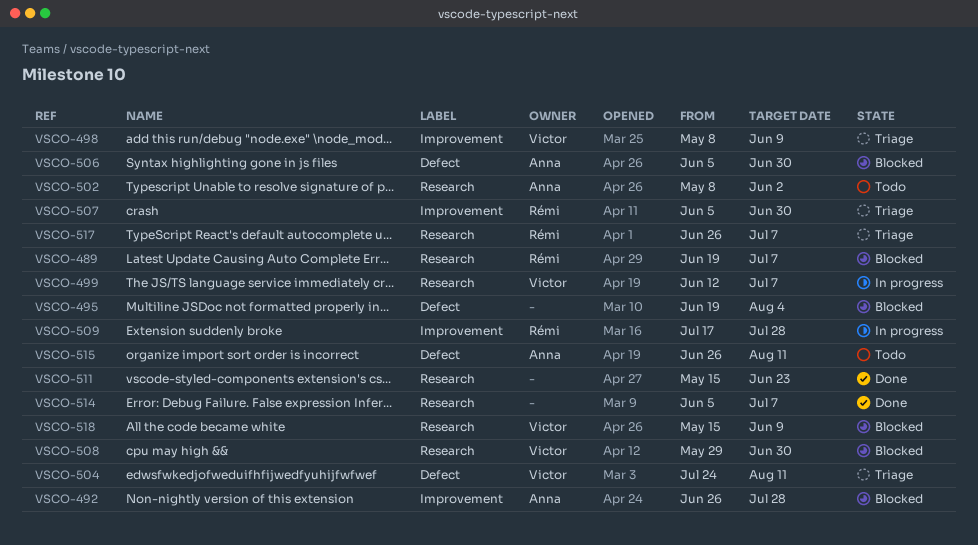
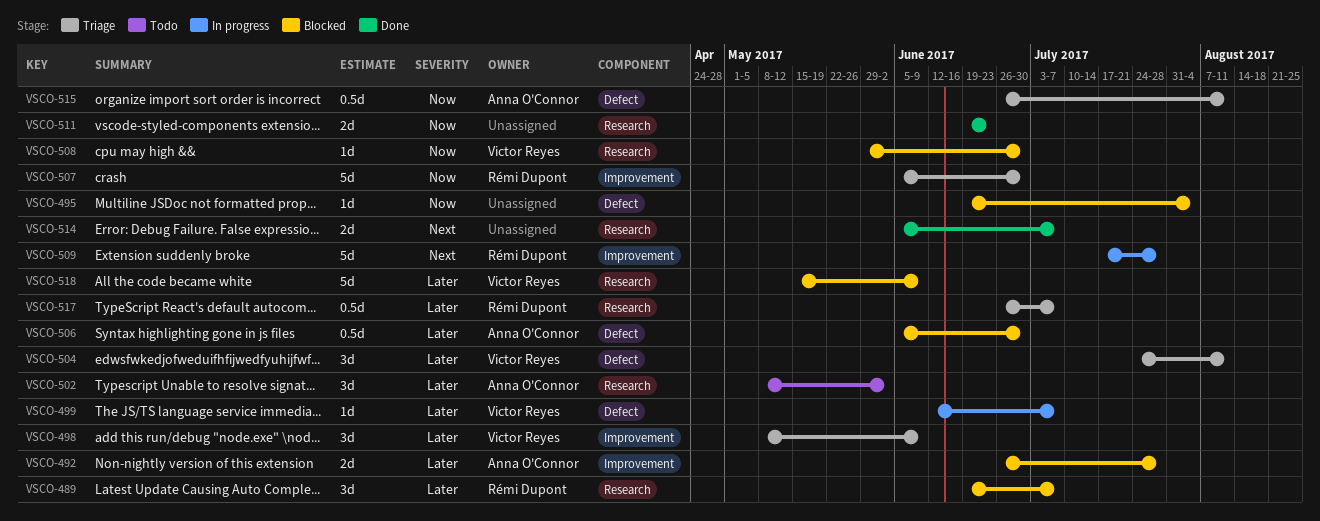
VSCO-499, label: Research -> Defect
VSCO-511, start: May 15 -> Jun 19
VSCO-515, status: Todo -> Triage

